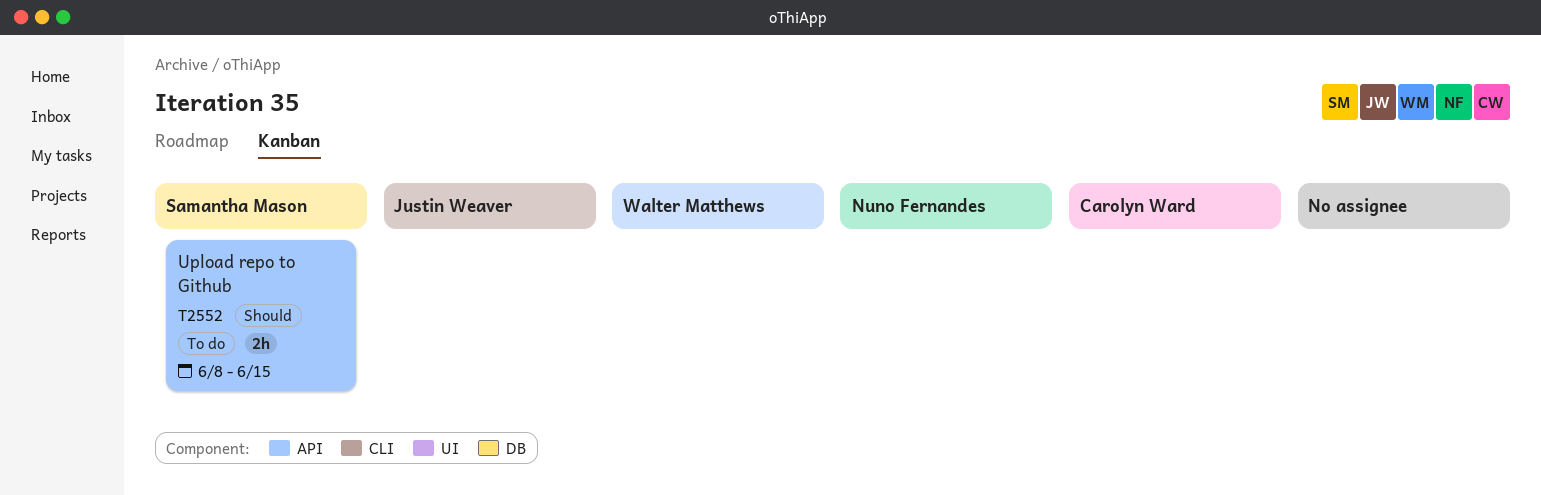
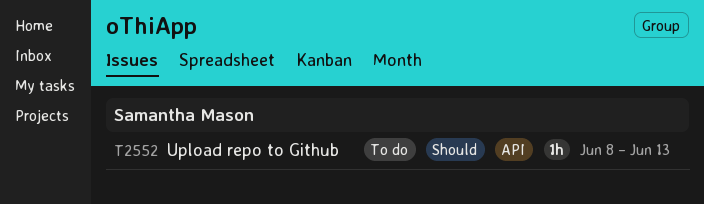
T2552, estimate: 2h -> 1h
T2552, due: Jun 15 -> Jun 13

